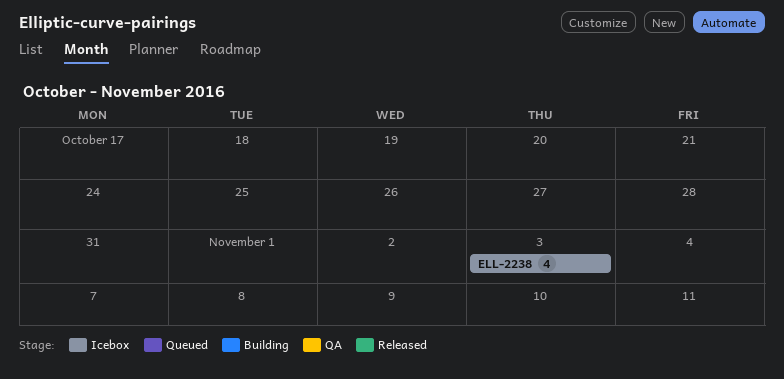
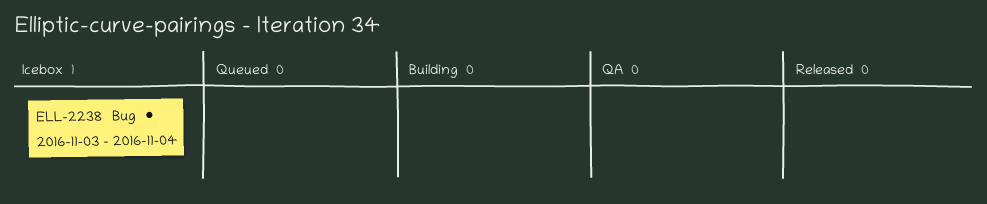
ELL-2238, estimate: 4 -> 1
ELL-2238, due: Nov 3 -> Nov 4

